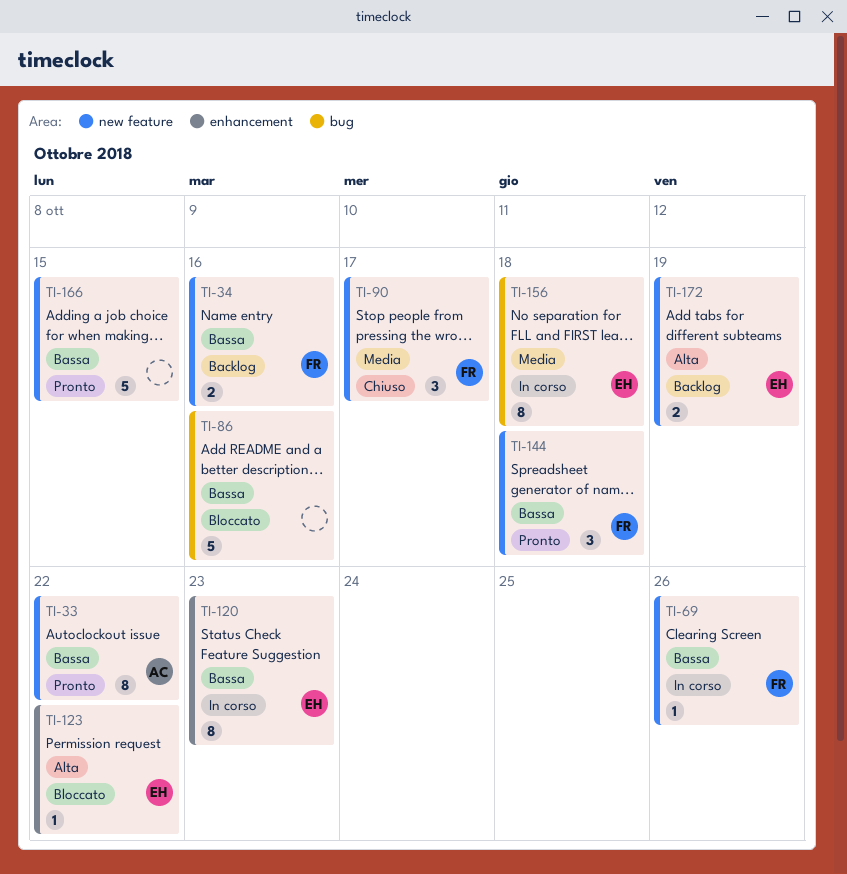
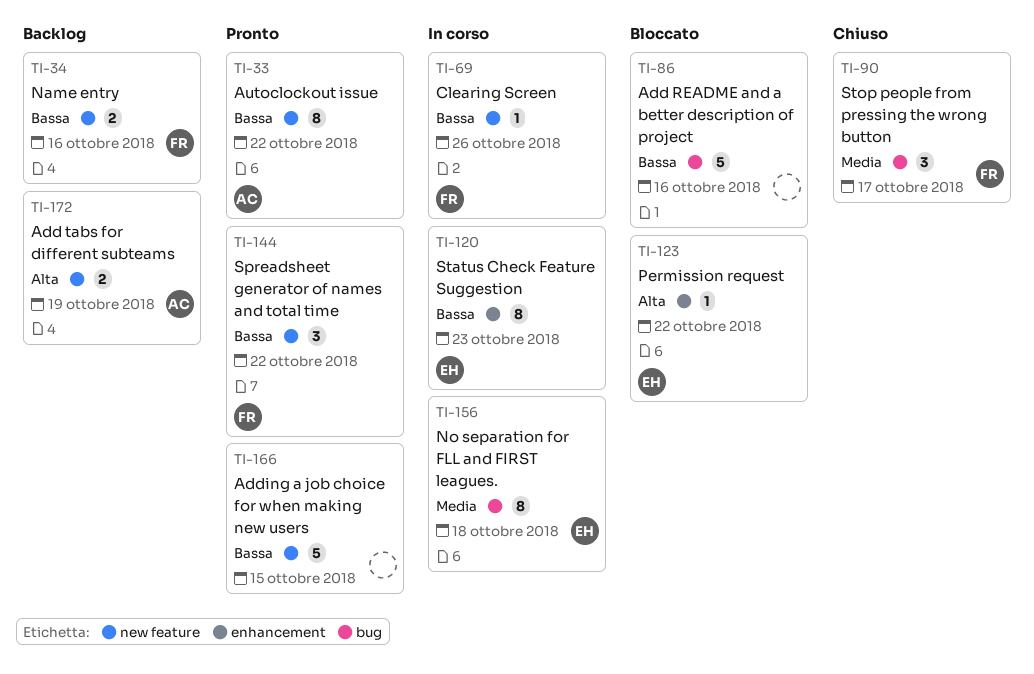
TI-90, label: new feature -> bug
TI-144, due: Oct 18 -> Oct 22
TI-172, owner: EH -> AC

